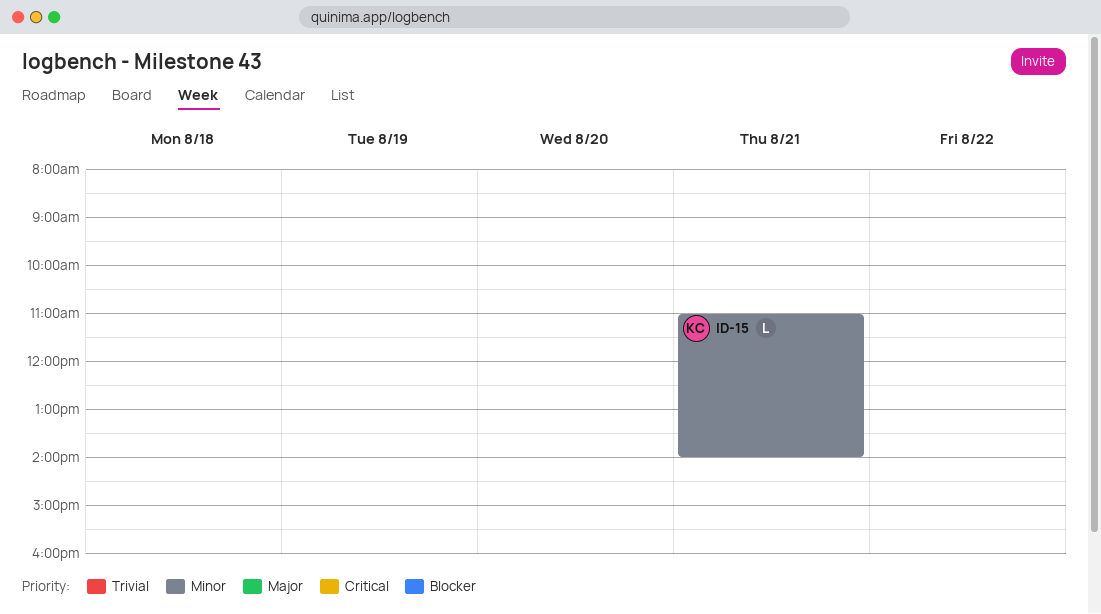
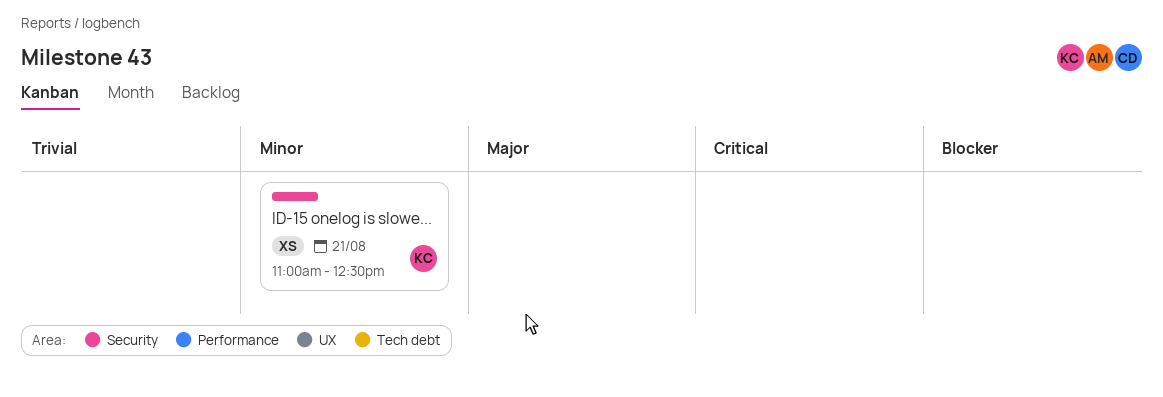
ID-15, estimate: L -> XS
ID-15, ends: 14:00 -> 12:30

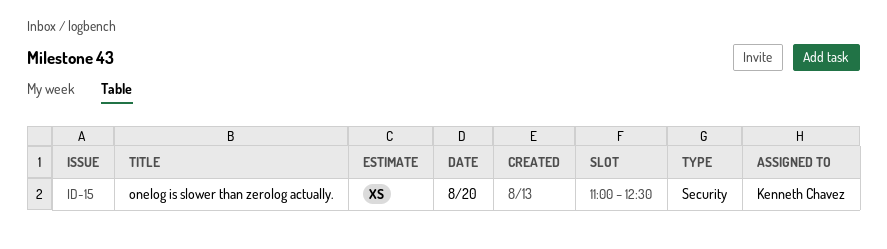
ID-15, day: Aug 21 -> Aug 20

